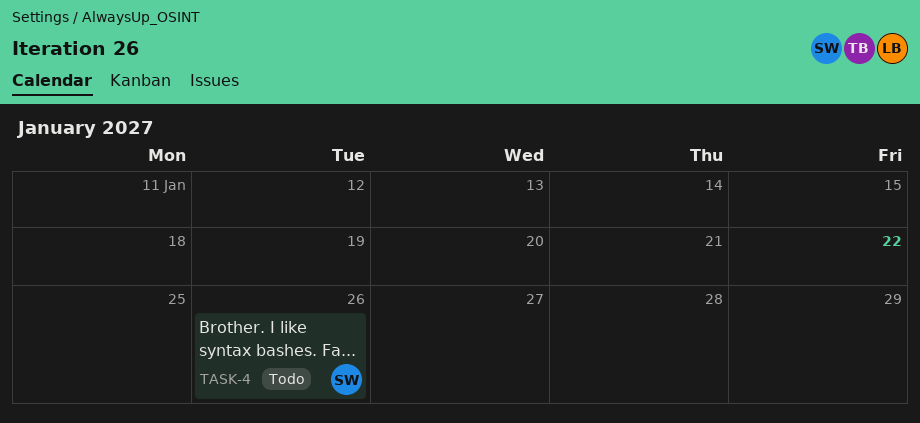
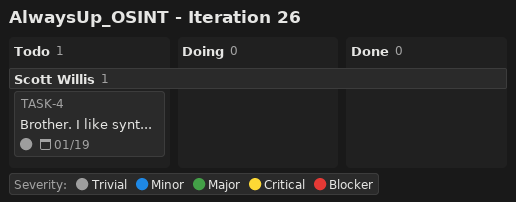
TASK-4, due: Jan 26 -> Jan 19

